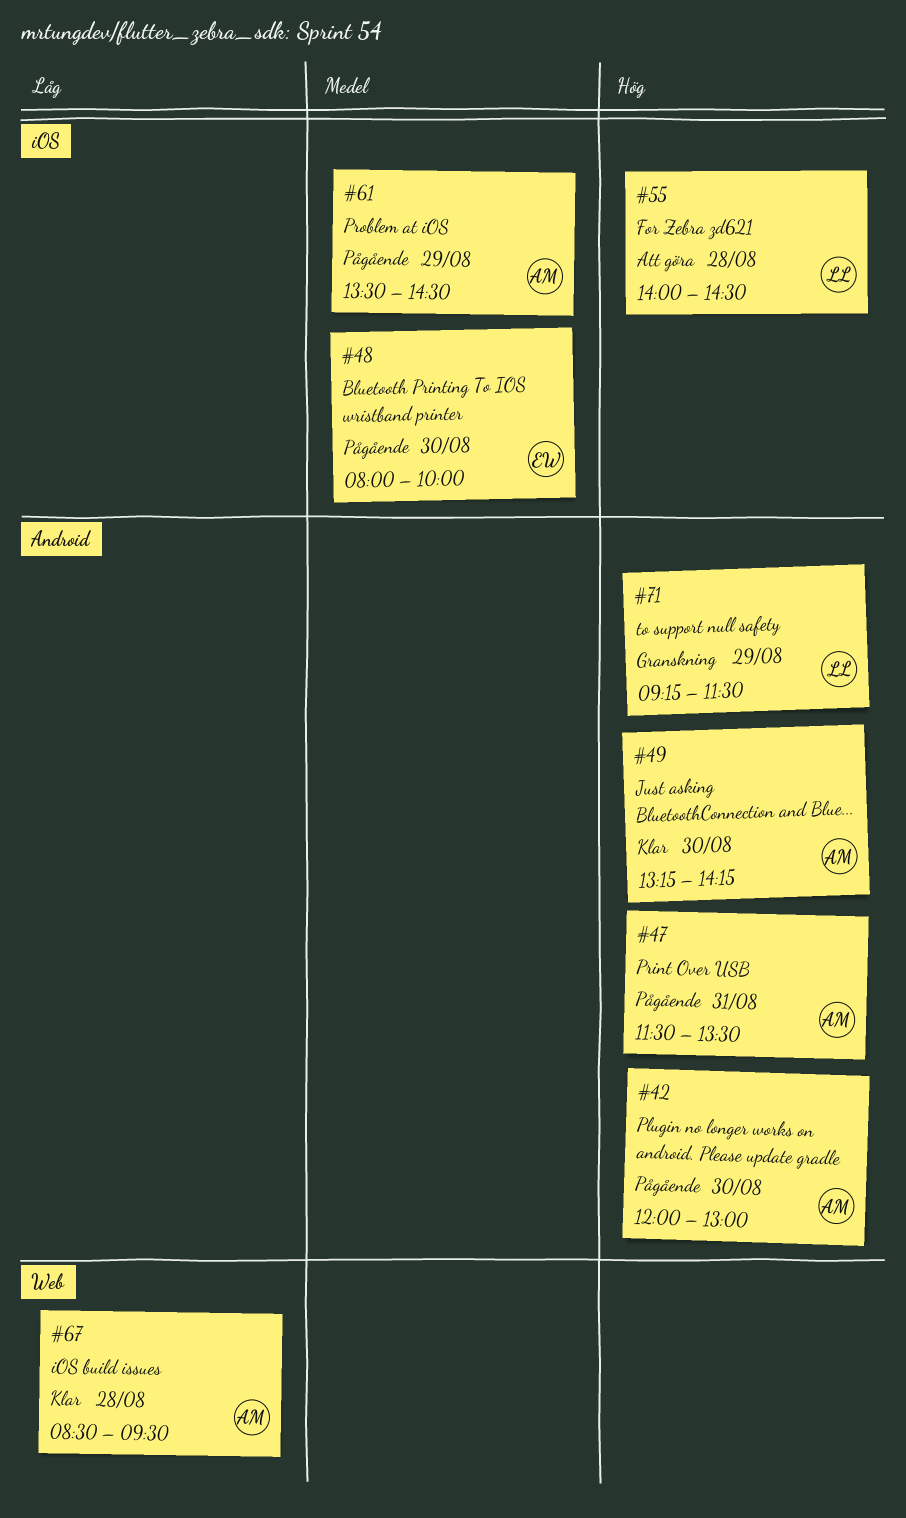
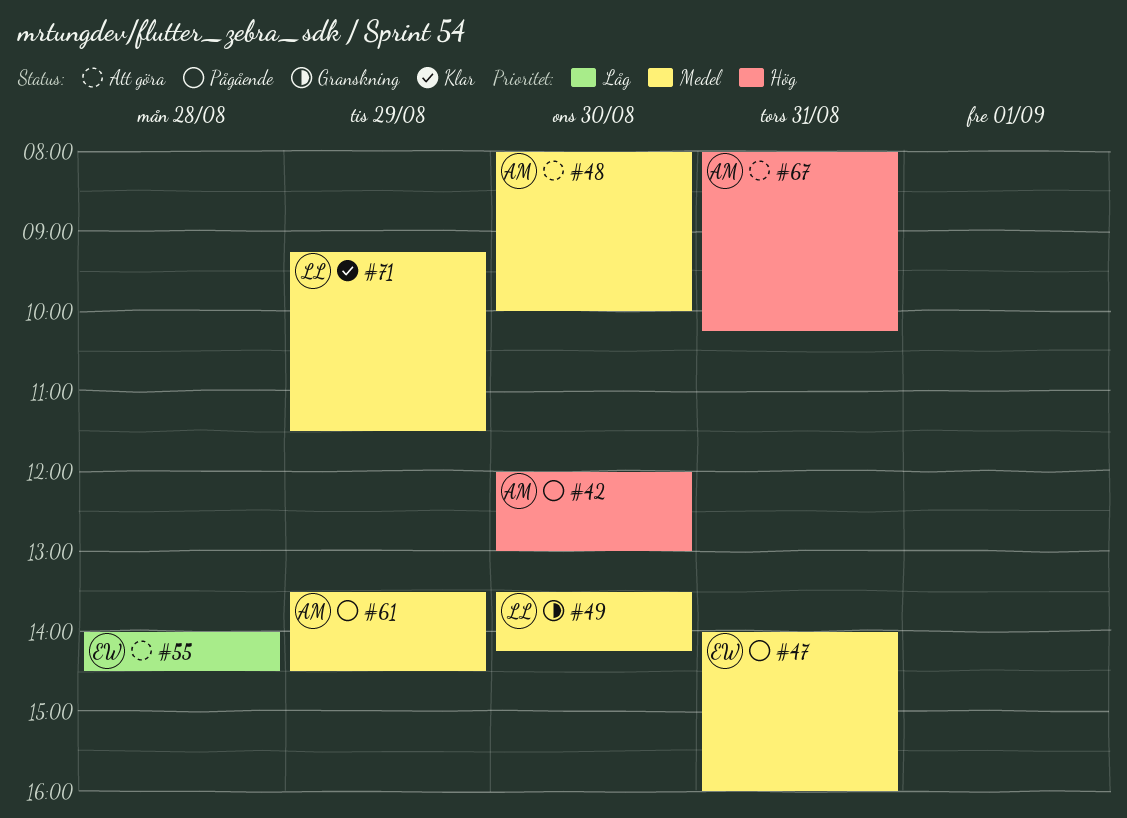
#47, owner: AM -> EW
#47, priority: Hög -> Medel
#47, begins: 11:30 -> 14:00
#47, ends: 13:30 -> 16:00
#48, status: Pågående -> Att göra
#48, owner: EW -> AM
#49, status: Klar -> Granskning
#49, owner: AM -> LL
#49, priority: Hög -> Medel
#49, begins: 13:15 -> 13:30
#55, owner: LL -> EW
#55, priority: Hög -> Låg
#67, status: Klar -> Att göra
#67, priority: Låg -> Hög
#67, day: Aug 28 -> Aug 31
#67, begins: 08:30 -> 08:00
#67, ends: 09:30 -> 10:15
#71, status: Granskning -> Klar
#71, priority: Hög -> Medel

